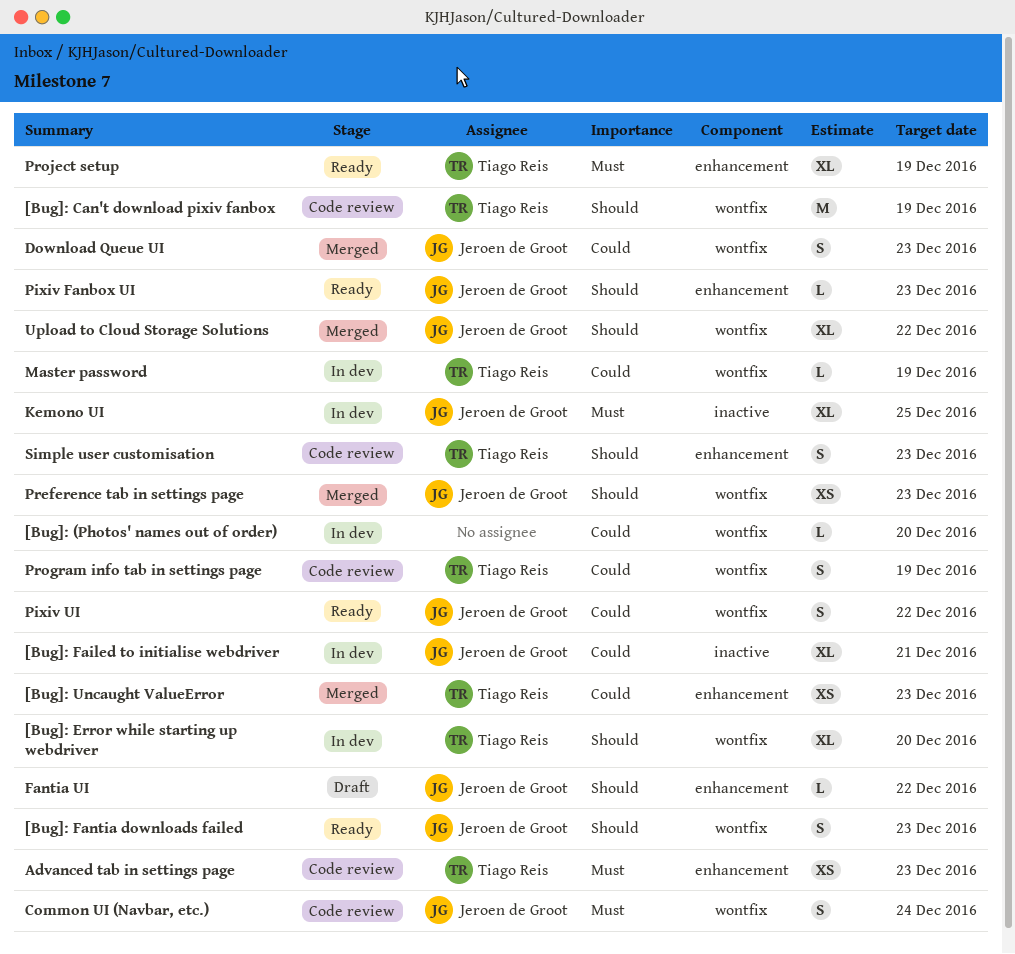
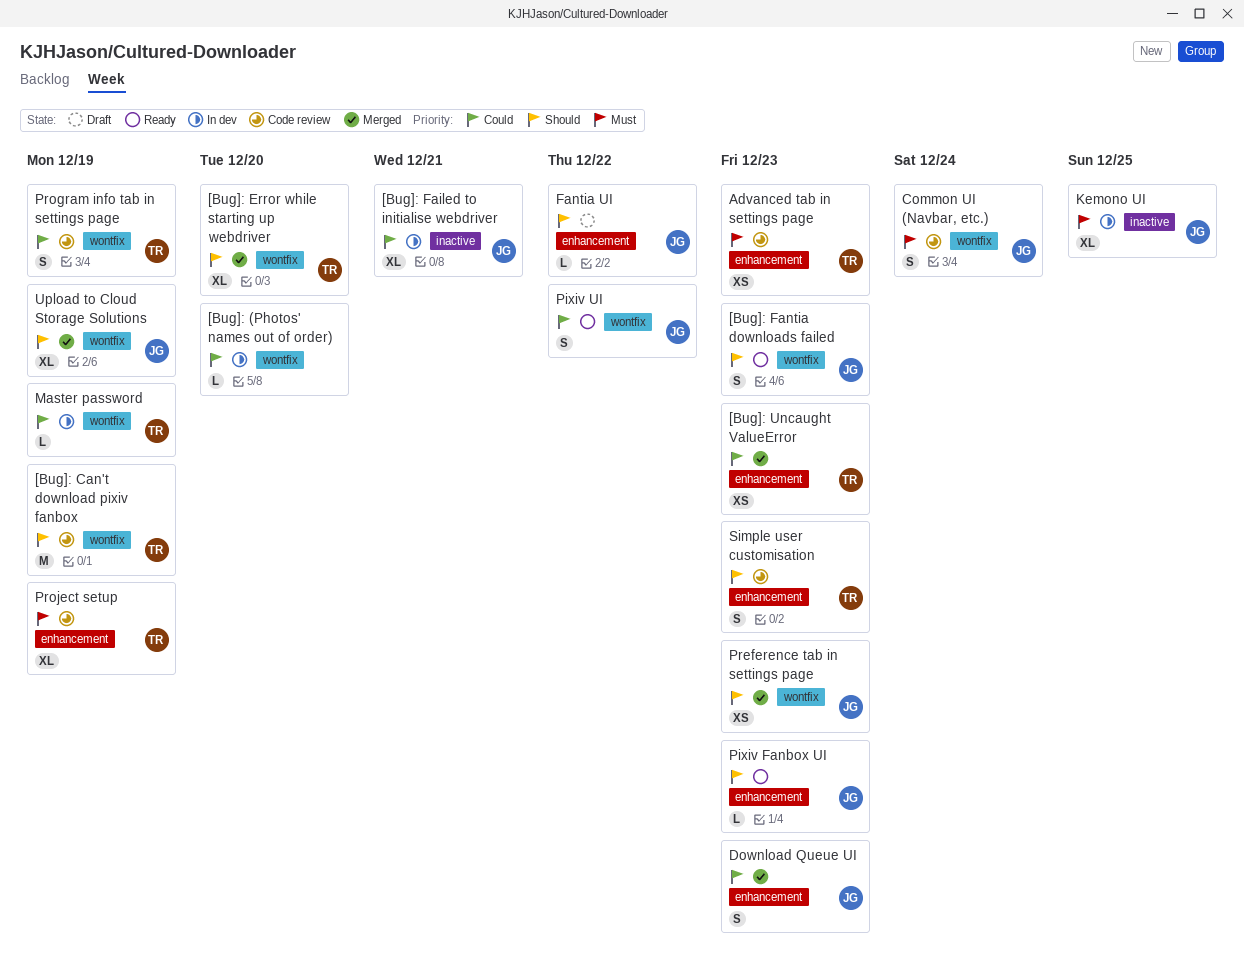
[Bug]: Error while starting up webdriver, status: In dev -> Merged
Download Queue UI, label: wontfix -> enhancement
Project setup, status: Ready -> Code review
Upload to Cloud Storage Solutions, due: Dec 22 -> Dec 19

